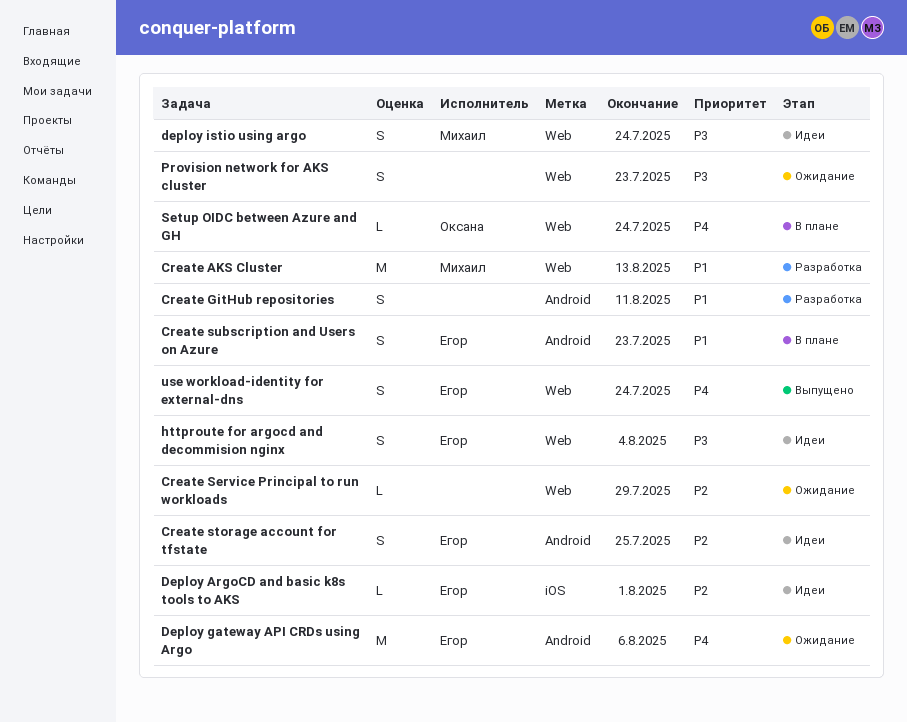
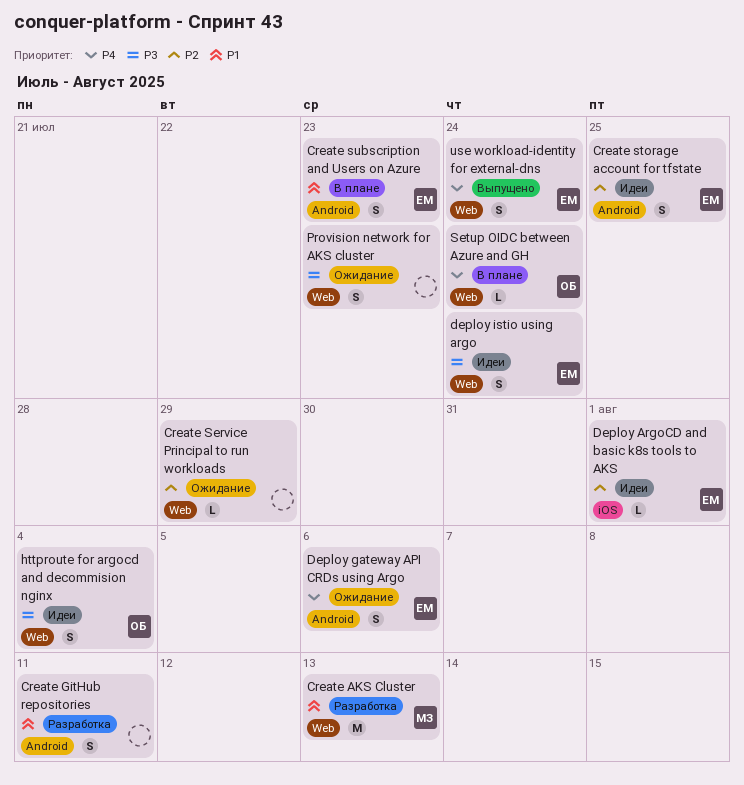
Deploy gateway API CRDs using Argo, estimate: M -> S
deploy istio using argo, owner: Михаил -> Егор
httproute for argocd and decommision nginx, owner: Егор -> Оксана

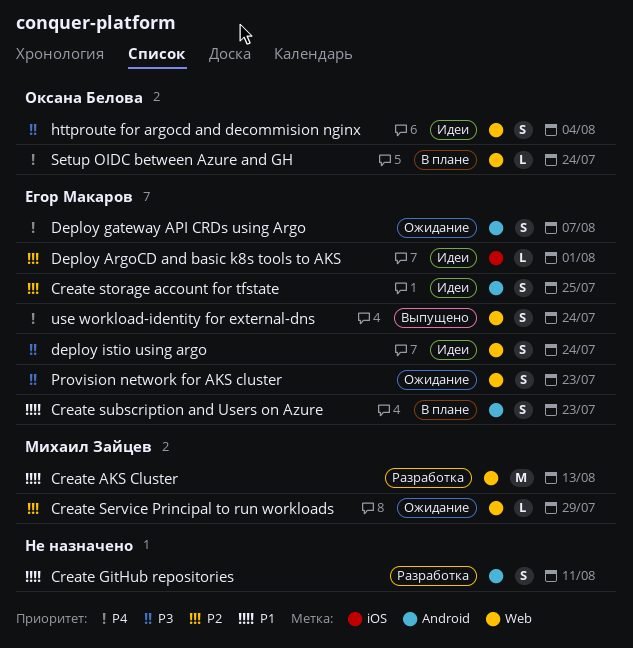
Create Service Principal to run workloads, owner: none -> Михаил Зайцев
Deploy gateway API CRDs using Argo, due: Aug 6 -> Aug 7
Provision network for AKS cluster, owner: none -> Егор Макаров

